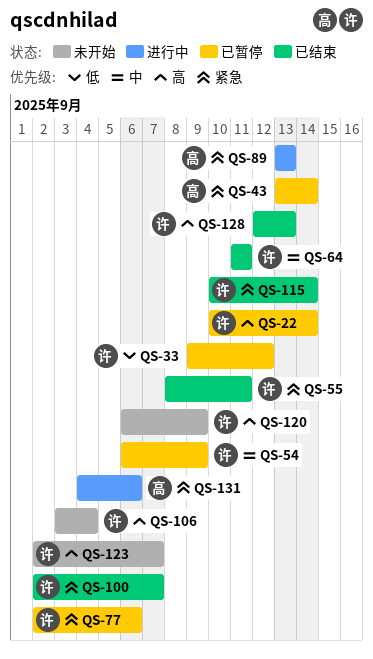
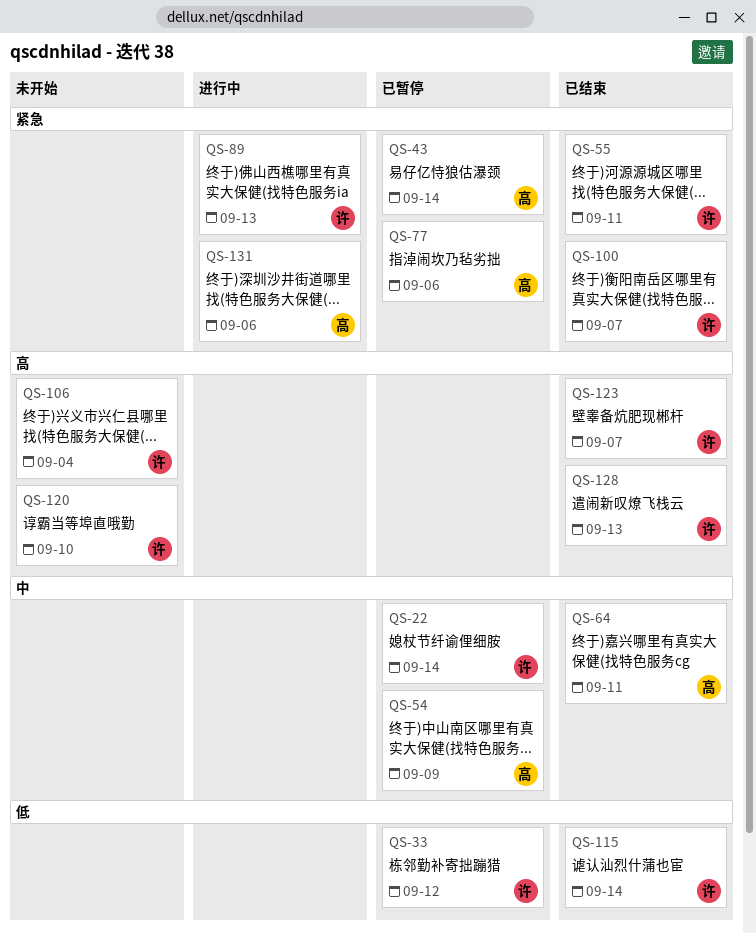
QS-22, priority: 高 -> 中
QS-54, owner: 许 -> 高
QS-64, owner: 许 -> 高
QS-77, owner: 许 -> 高
QS-89, owner: 高 -> 许
QS-115, priority: 紧急 -> 低
QS-120, due: Sep 9 -> Sep 10
QS-123, status: 未开始 -> 已结束

